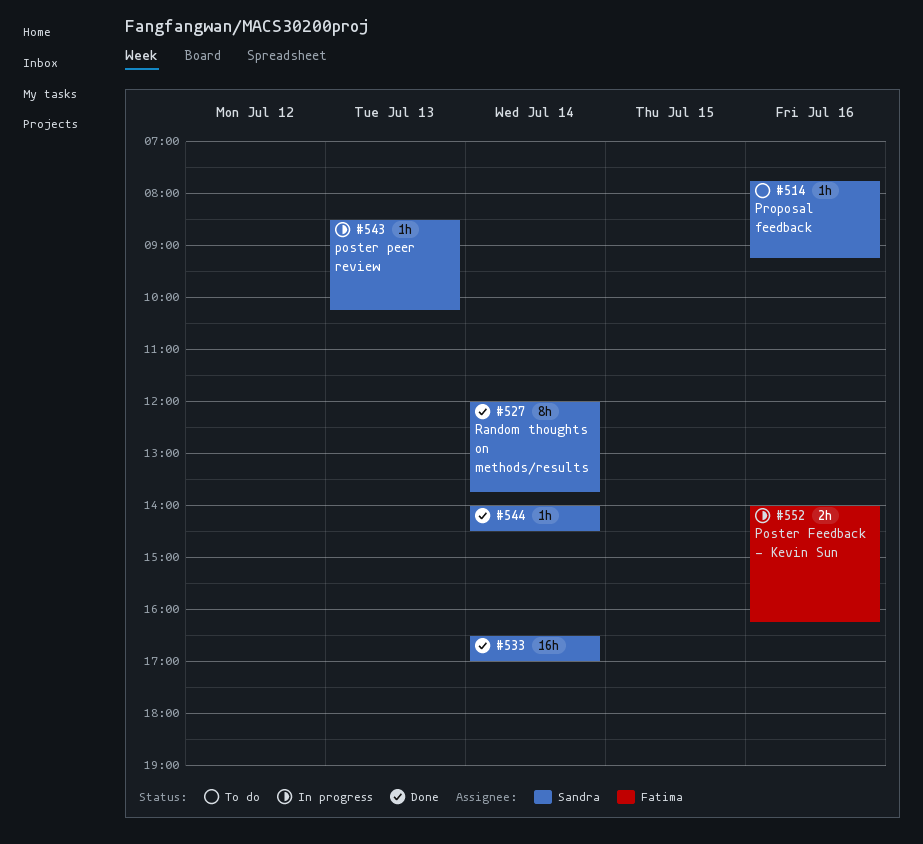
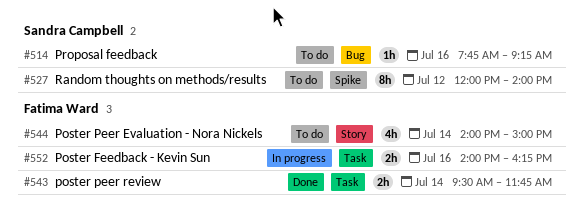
#527, status: Done -> To do
#527, day: Jul 14 -> Jul 12
#527, ends: 13:45 -> 14:00
#533: present -> none
#543, status: In progress -> Done
#543, owner: Sandra Campbell -> Fatima Ward
#543, estimate: 1h -> 2h
#543, day: Jul 13 -> Jul 14
#543, begins: 08:30 -> 09:30
#543, ends: 10:15 -> 11:45
#544, status: Done -> To do
#544, owner: Sandra Campbell -> Fatima Ward
#544, estimate: 1h -> 4h
#544, ends: 14:30 -> 15:00

